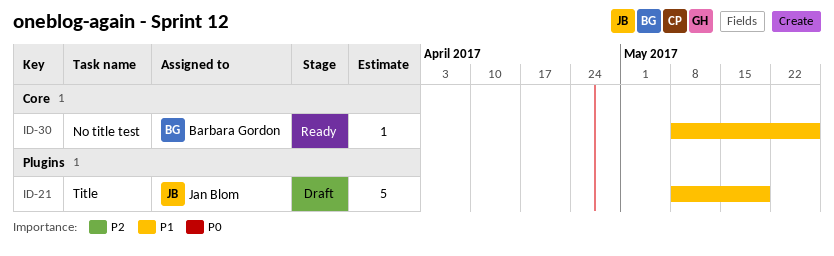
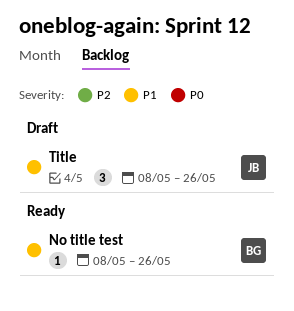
Title, estimate: 5 -> 3
Title, due: May 19 -> May 26

